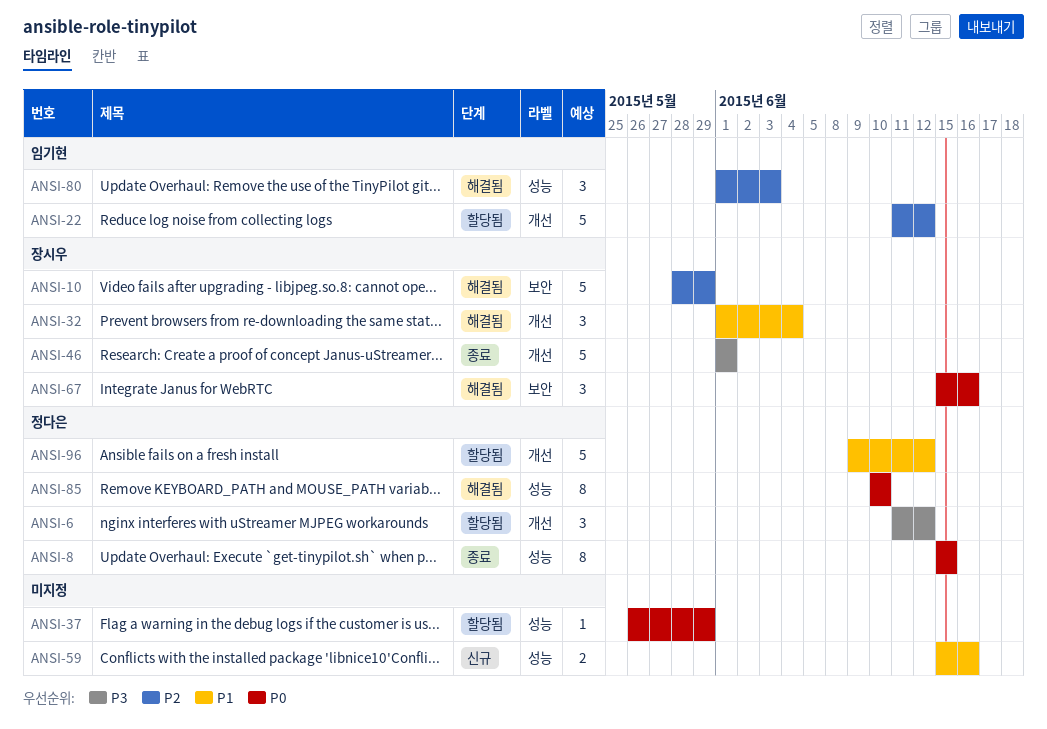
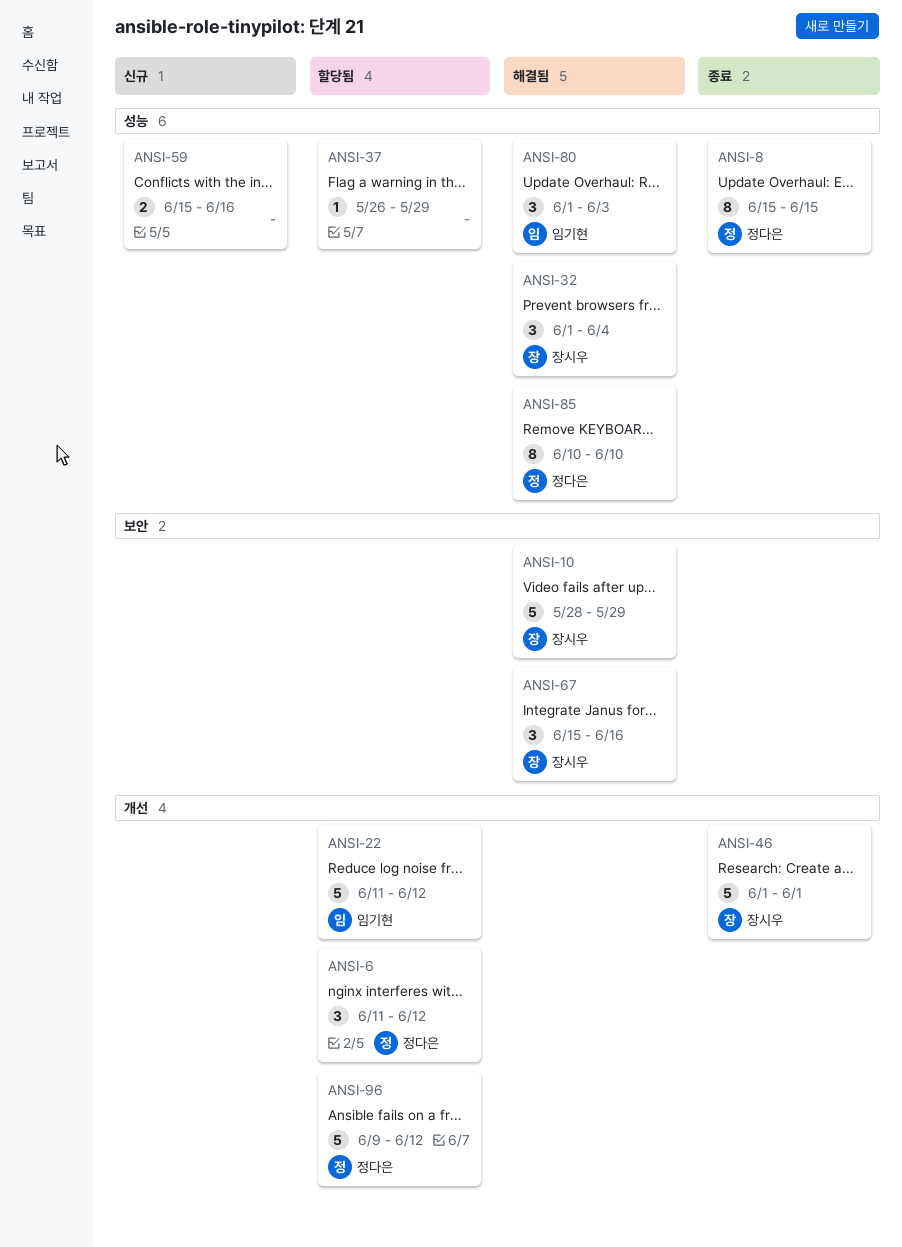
ANSI-32, label: 개선 -> 성능

